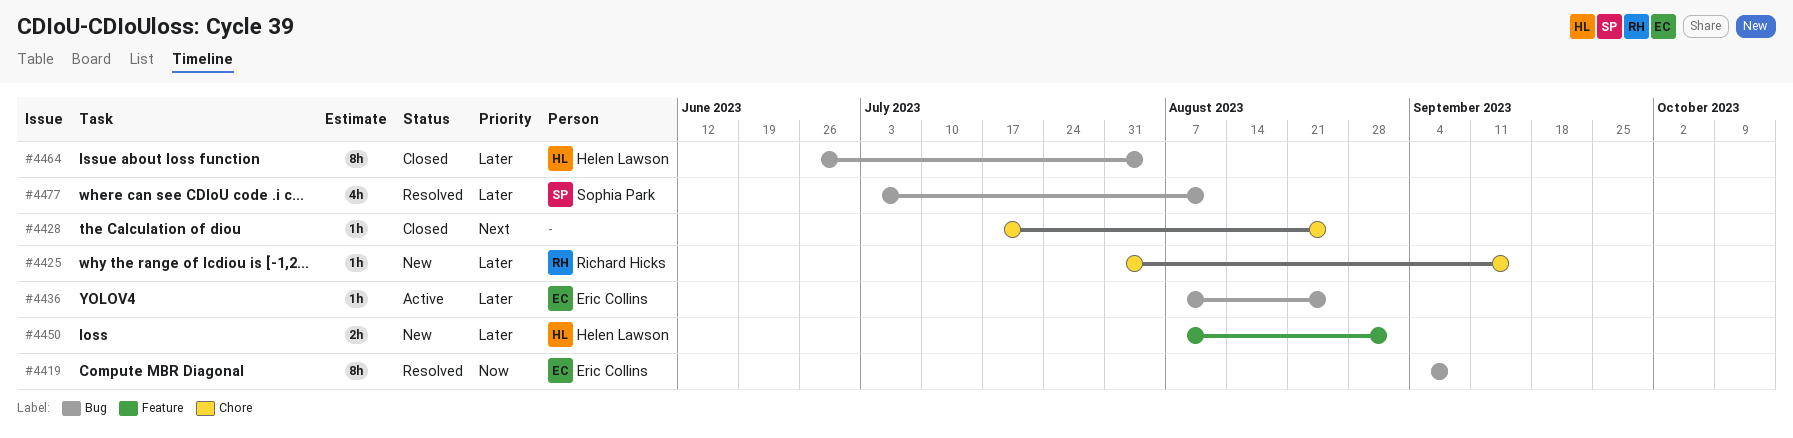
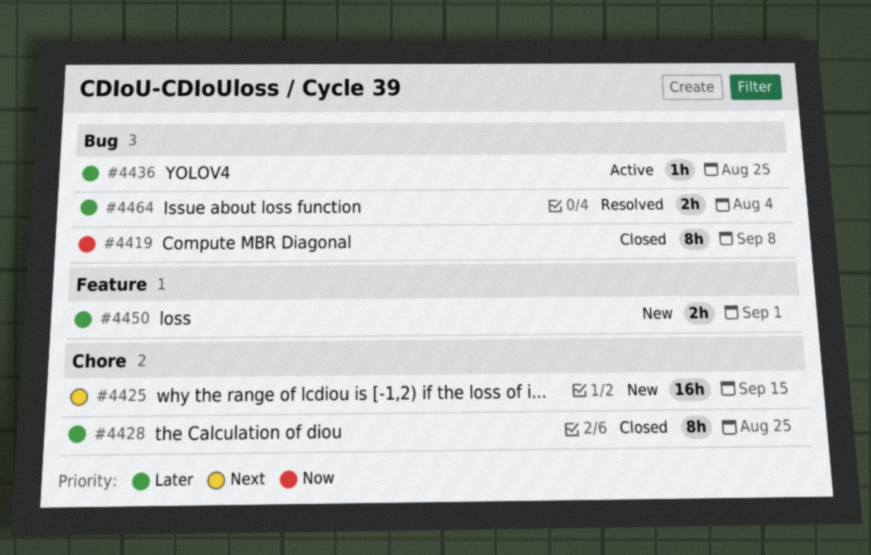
#4419, status: Resolved -> Closed
#4425, priority: Later -> Next
#4425, estimate: 1h -> 16h
#4428, priority: Next -> Later
#4428, estimate: 1h -> 8h
#4464, status: Closed -> Resolved
#4464, estimate: 8h -> 2h
#4477: present -> none

